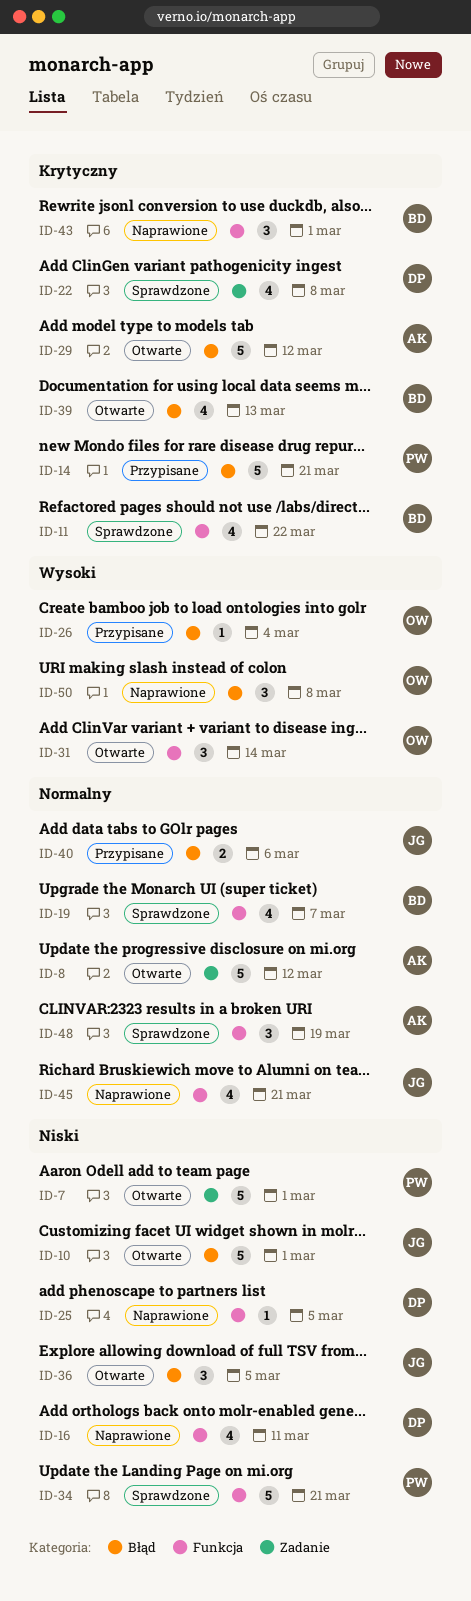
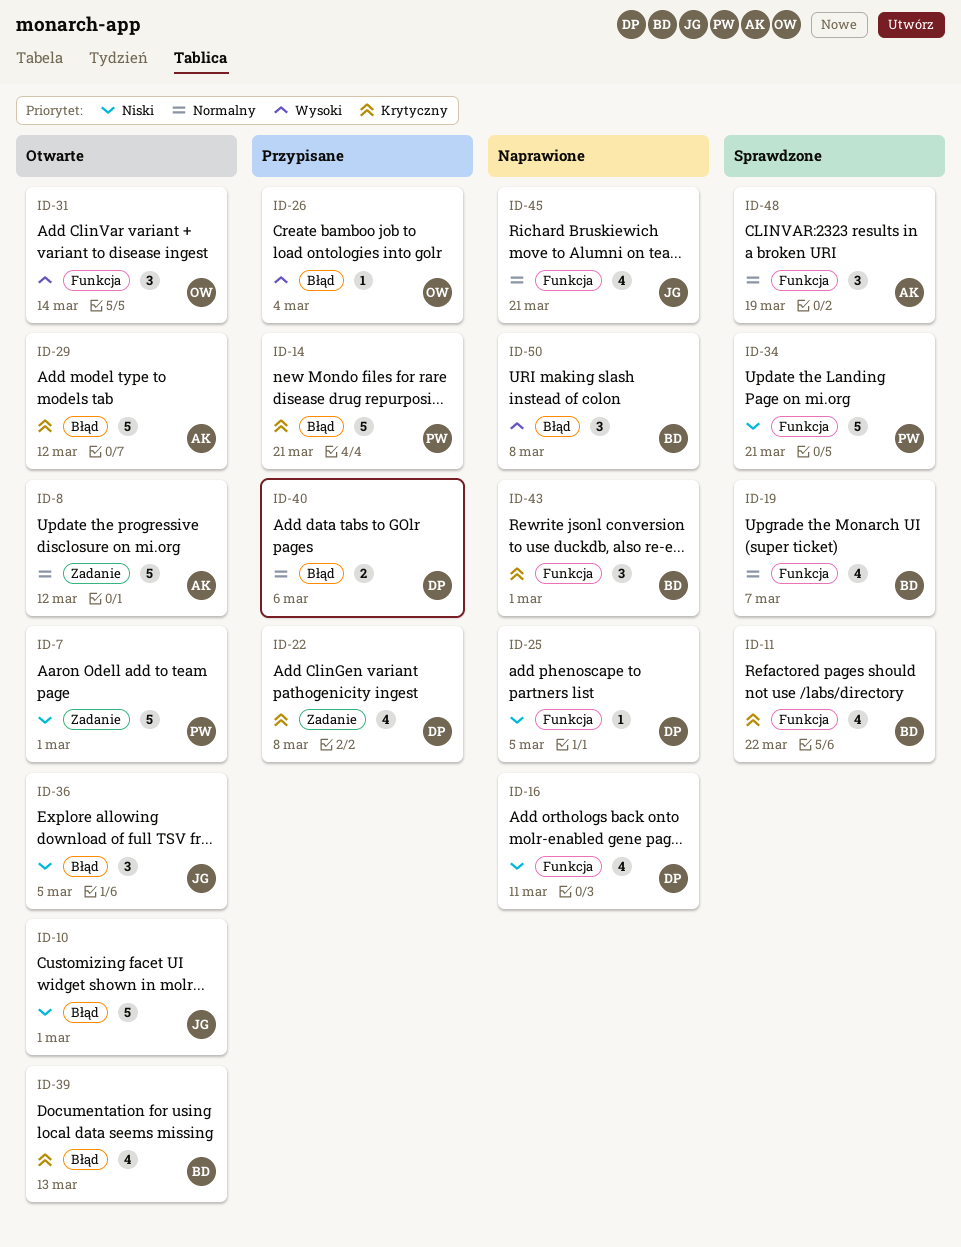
ID-22, status: Sprawdzone -> Przypisane
ID-40, owner: JG -> DP
ID-50, owner: OW -> BD

